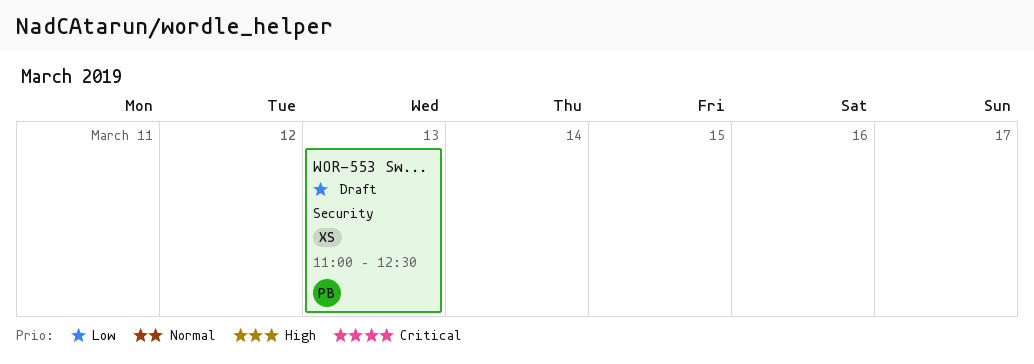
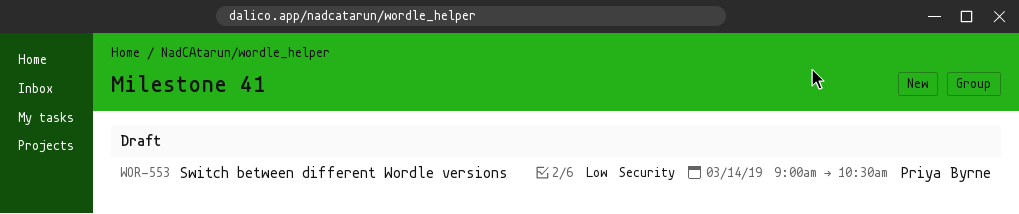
WOR-553, day: Mar 13 -> Mar 14
WOR-553, begins: 11:00 -> 09:00
WOR-553, ends: 12:30 -> 10:30

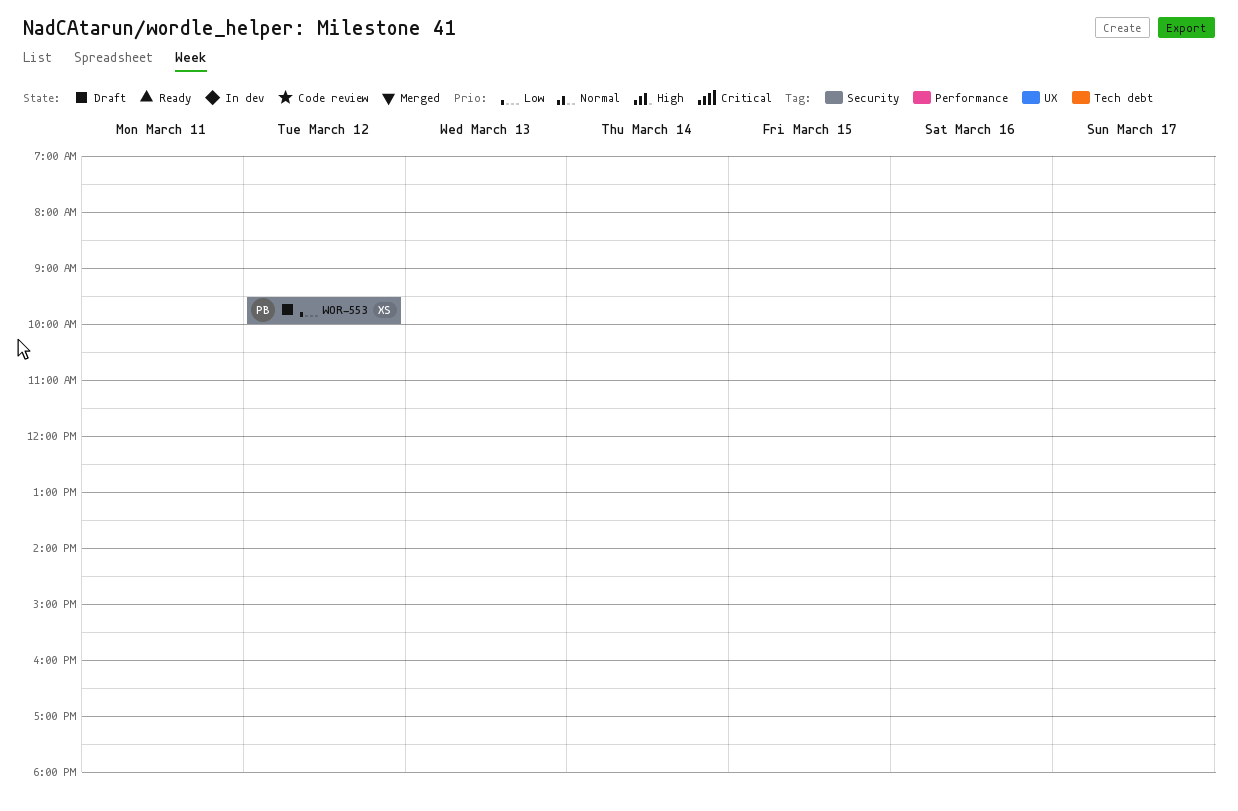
WOR-553, day: Mar 14 -> Mar 12
WOR-553, begins: 09:00 -> 09:30
WOR-553, ends: 10:30 -> 10:00

